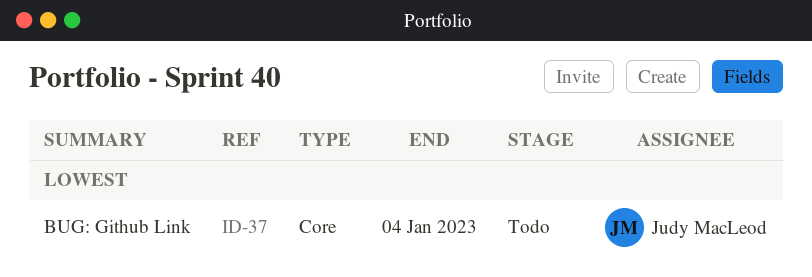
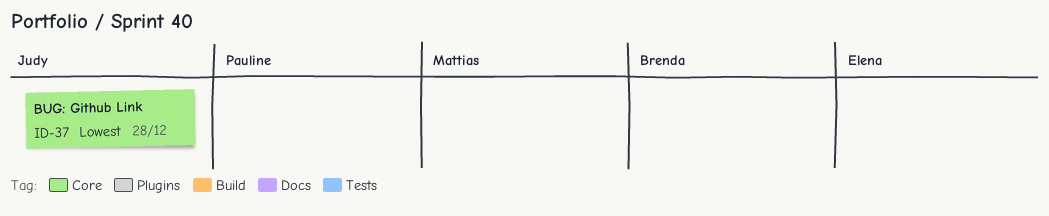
ID-37, due: Jan 4 -> Dec 28

